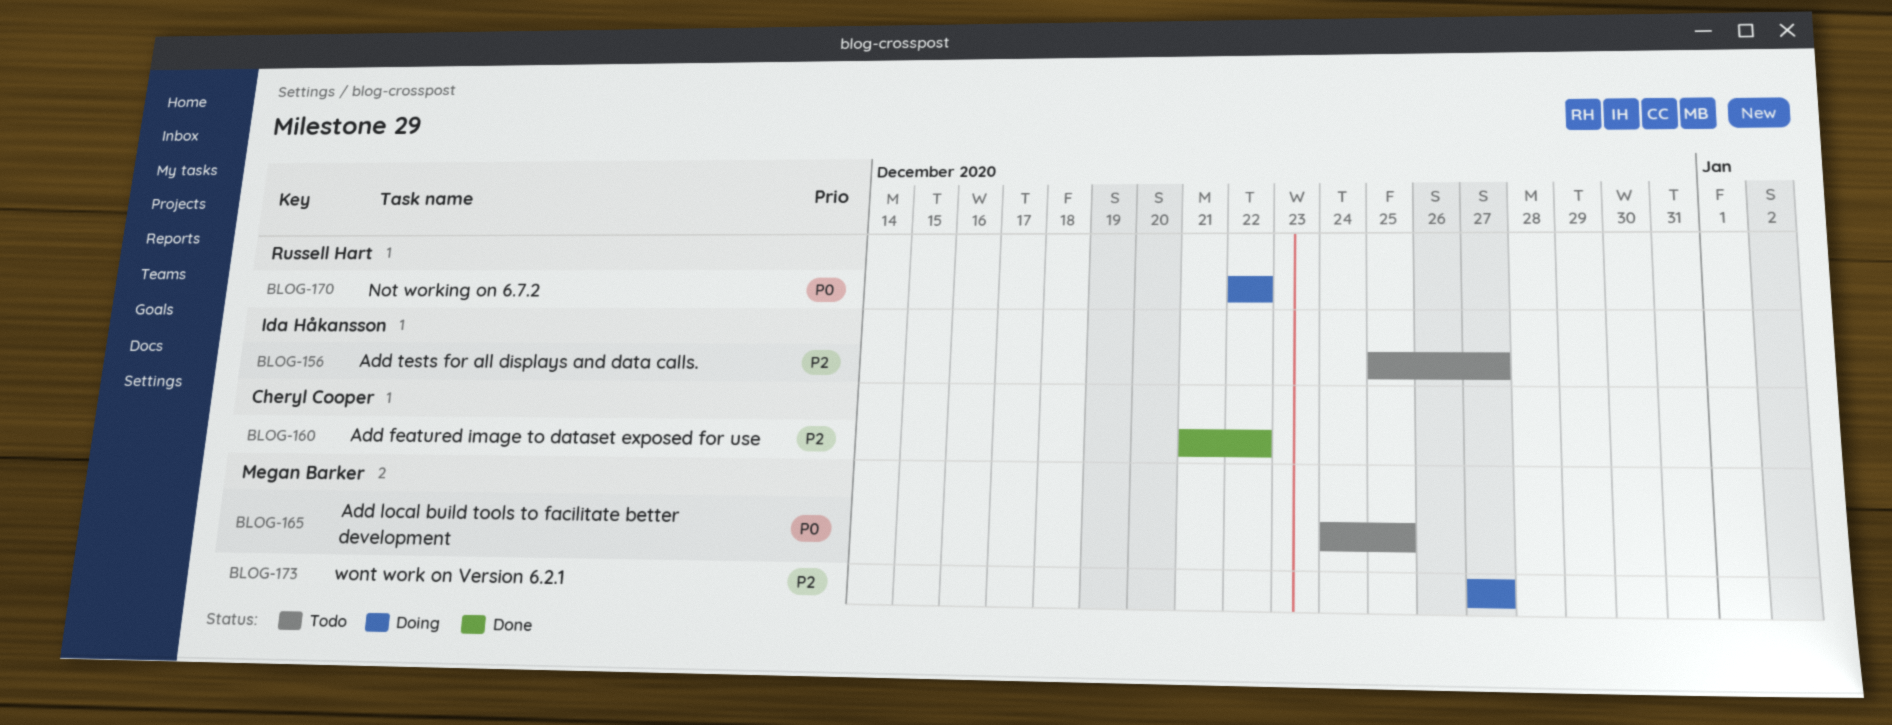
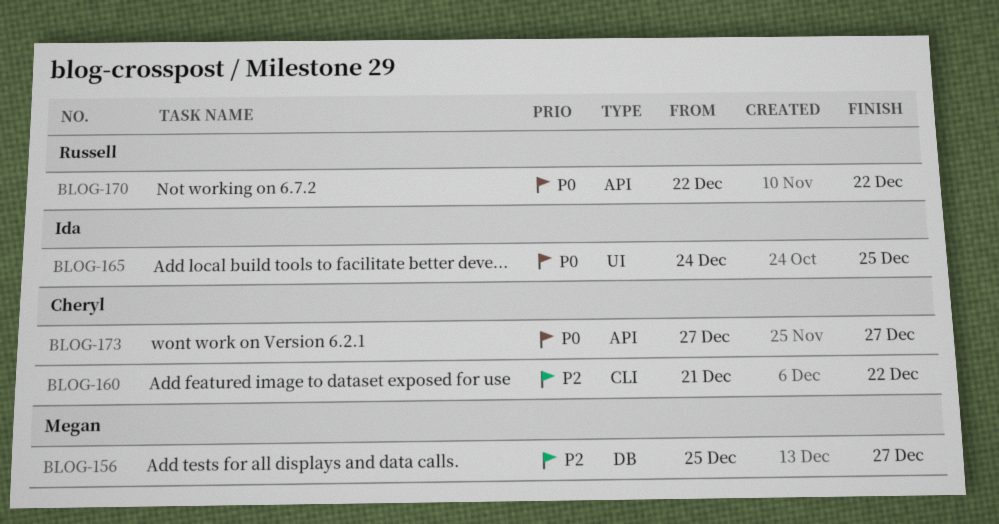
BLOG-156, owner: Ida Håkansson -> Megan Barker
BLOG-165, owner: Megan Barker -> Ida Håkansson
BLOG-173, owner: Megan Barker -> Cheryl Cooper
BLOG-173, priority: P2 -> P0

